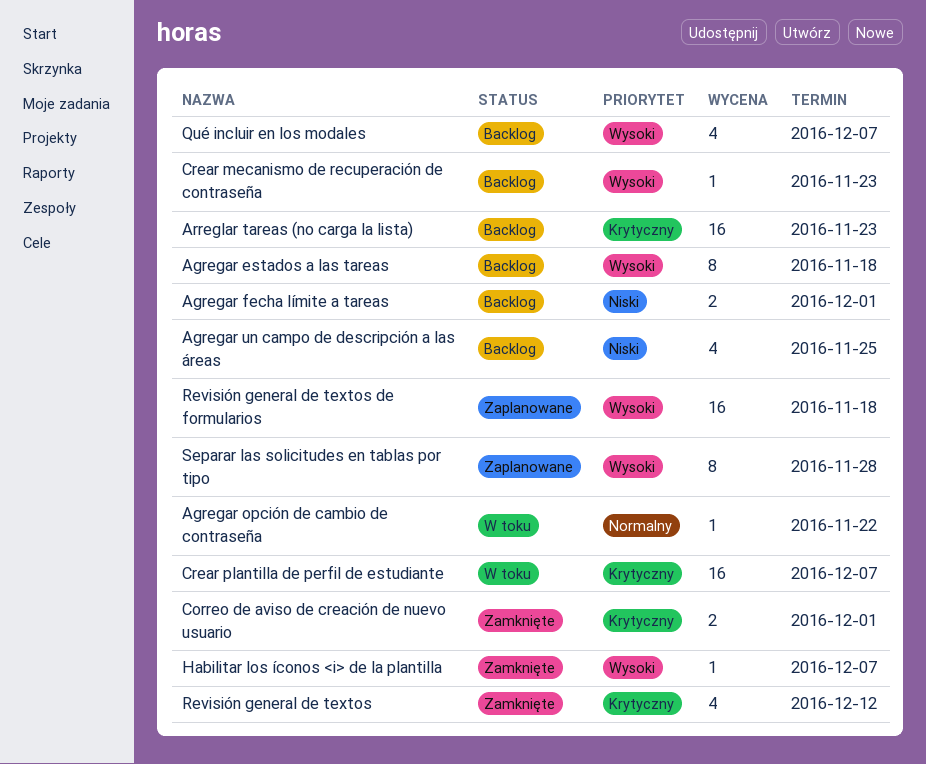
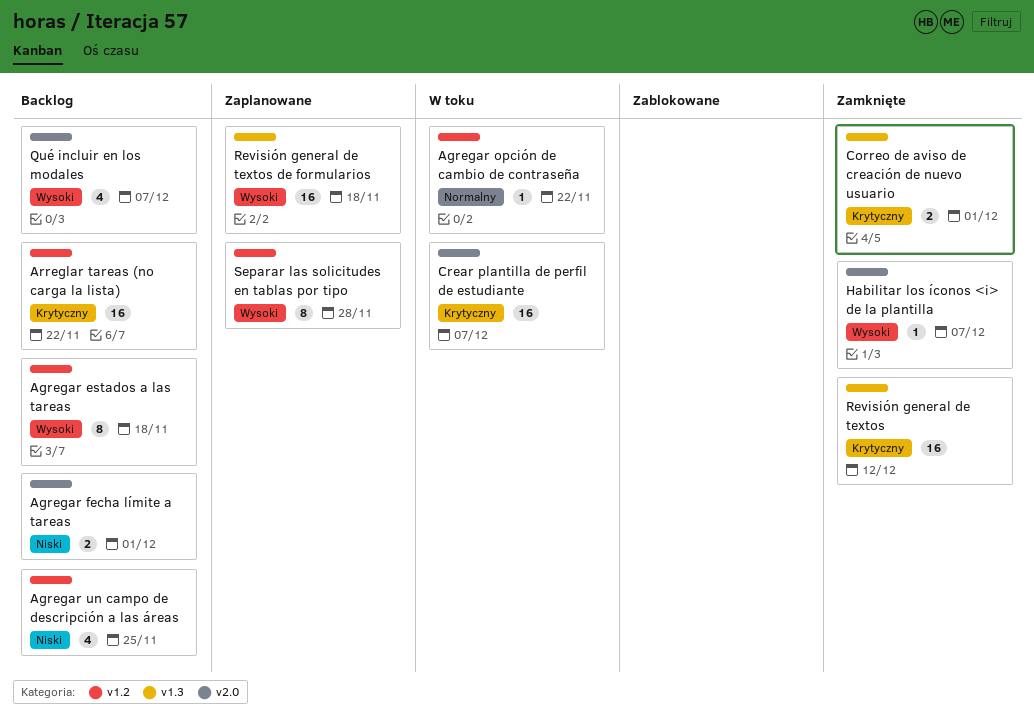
Arreglar tareas (no carga la lista), due: Nov 23 -> Nov 22
Crear mecanismo de recuperación de contraseña: present -> none
Revisión general de textos, estimate: 4 -> 16

